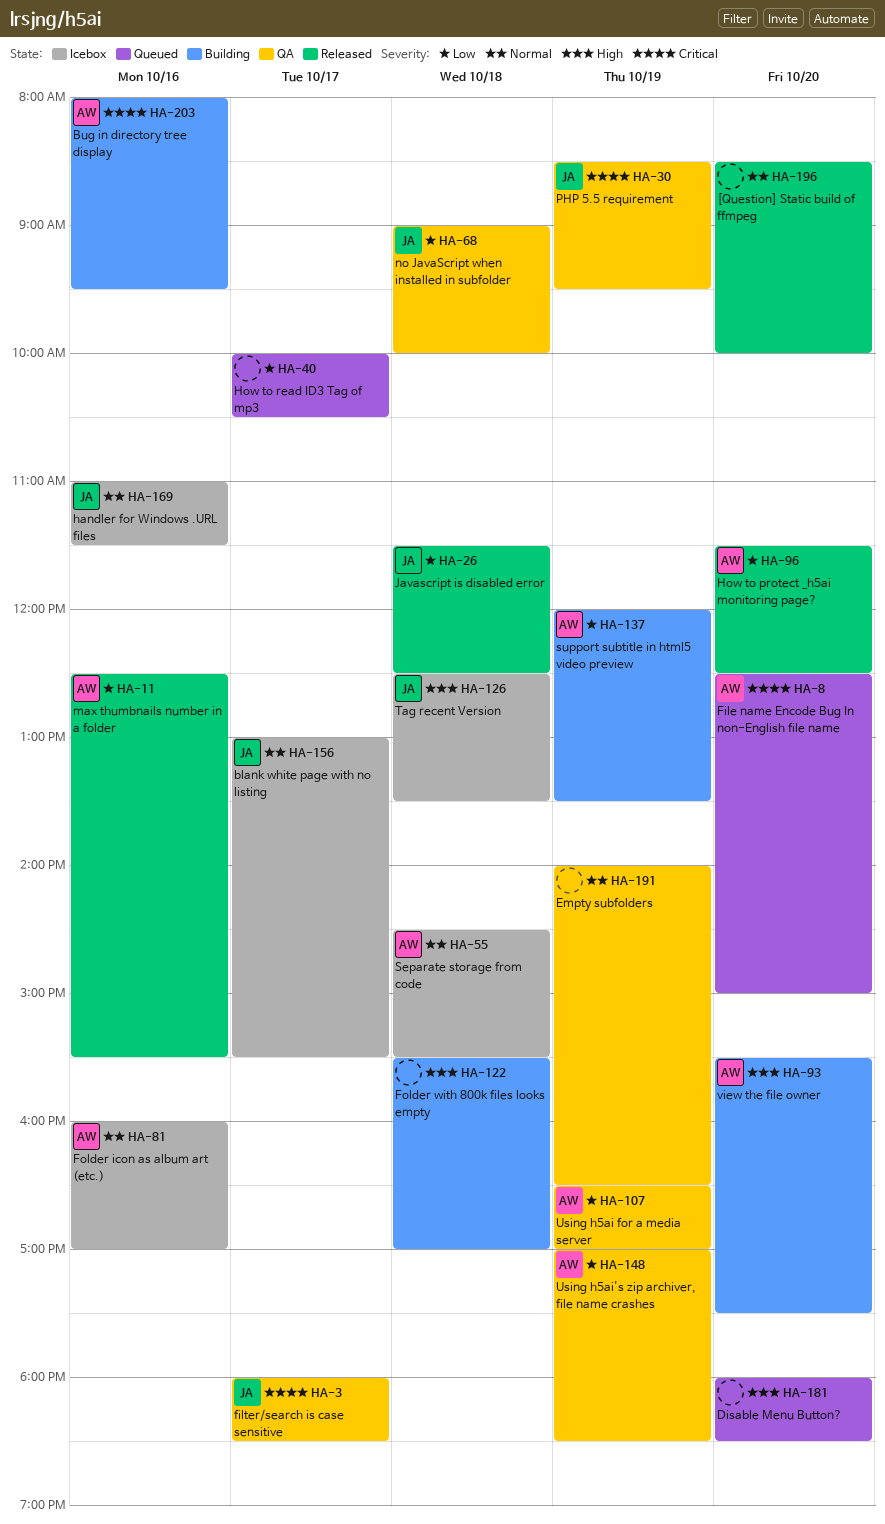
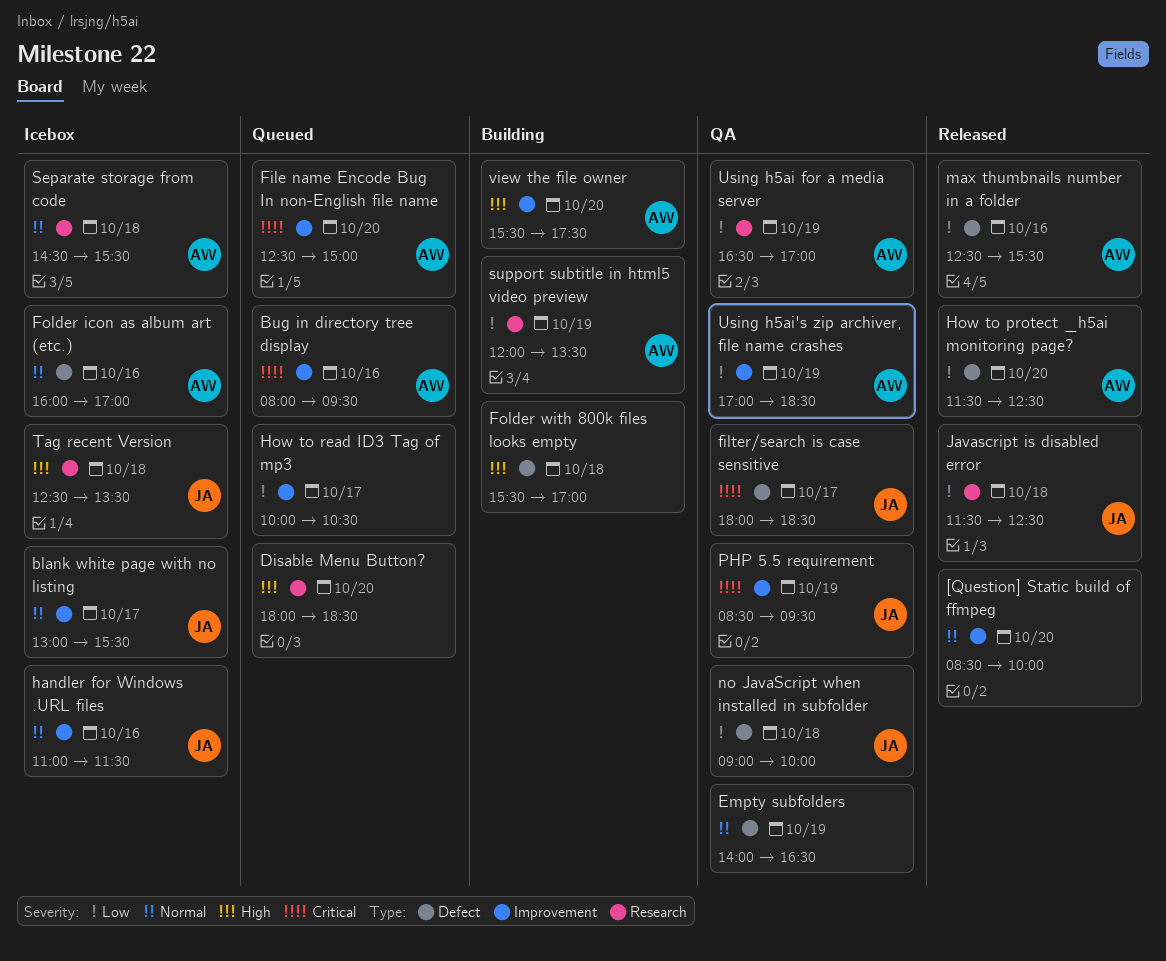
Bug in directory tree display, status: Building -> Queued

